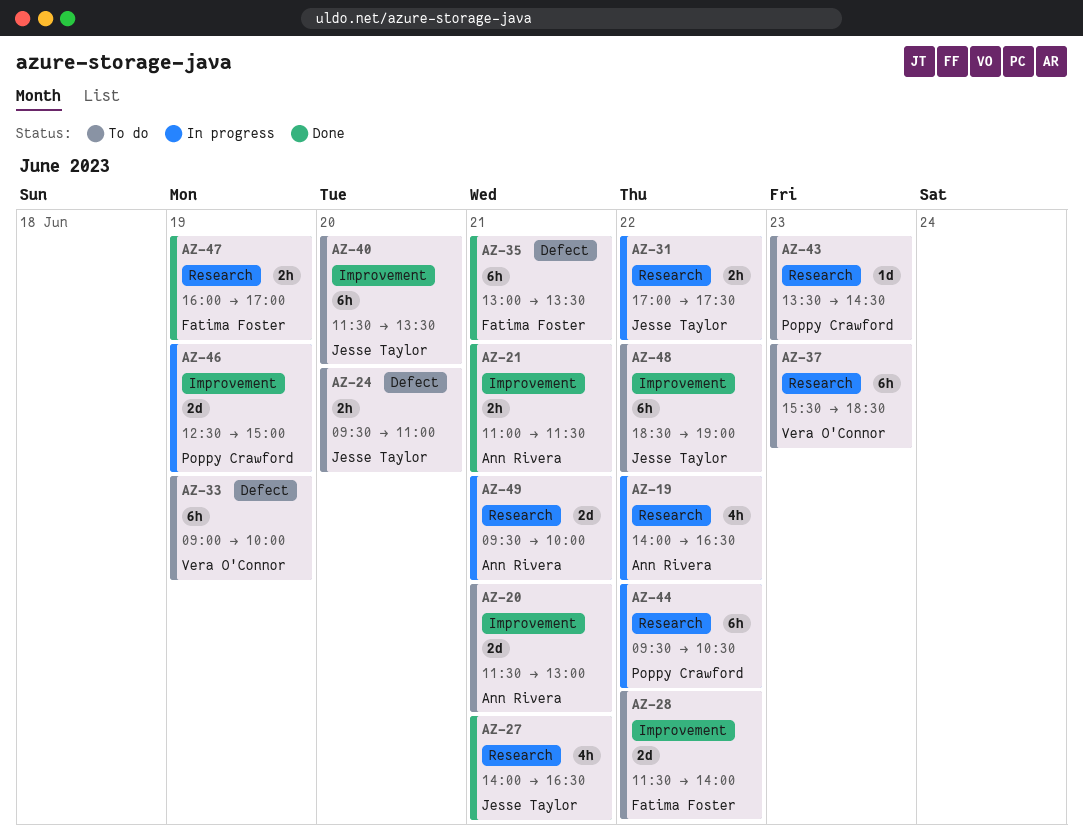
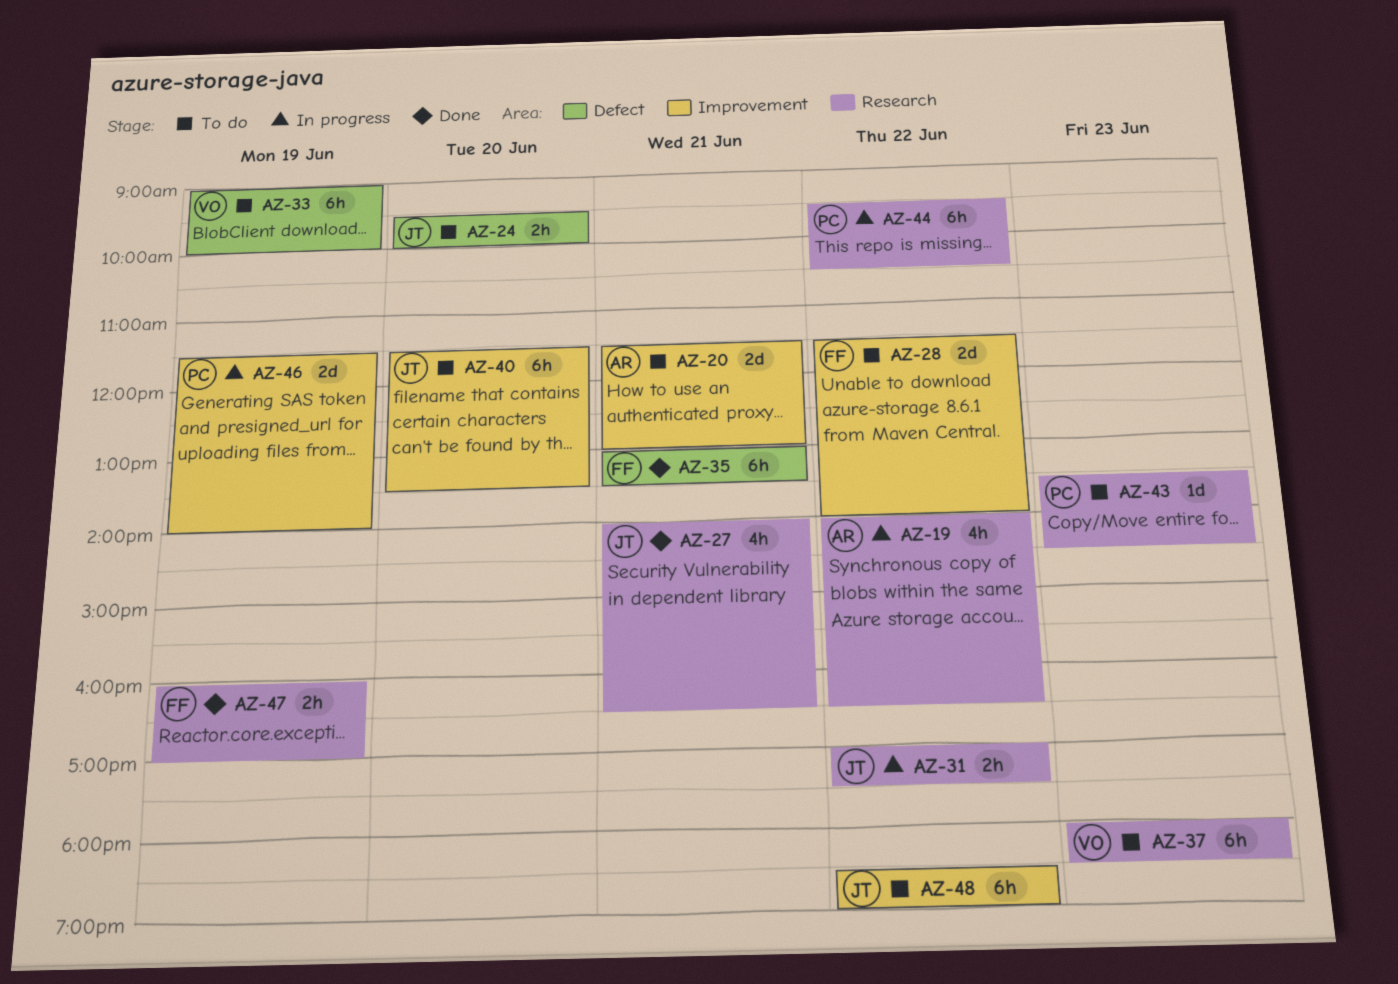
AZ-21: present -> none
AZ-24, ends: 11:00 -> 10:00
AZ-37, begins: 15:30 -> 18:00
AZ-46, begins: 12:30 -> 11:30
AZ-46, ends: 15:00 -> 14:00
AZ-49: present -> none

